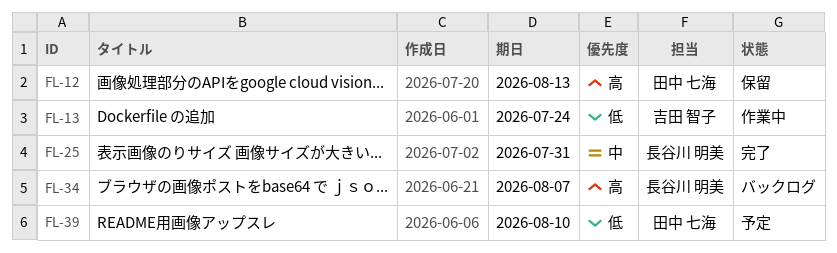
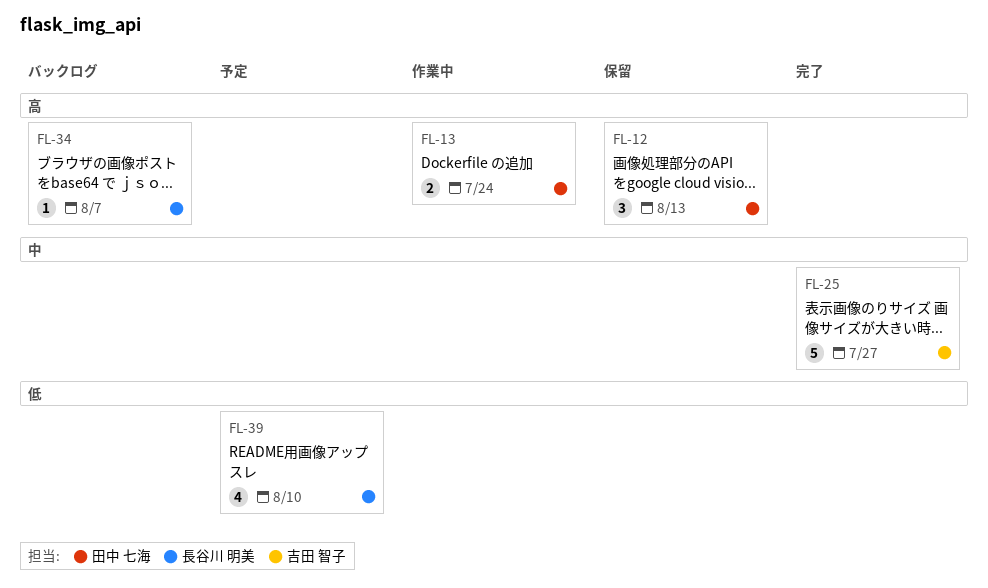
FL-13, owner: 吉田 智子 -> 田中 七海
FL-13, priority: 低 -> 高
FL-25, owner: 長谷川 明美 -> 吉田 智子
FL-25, due: Jul 31 -> Jul 27
FL-39, owner: 田中 七海 -> 長谷川 明美

